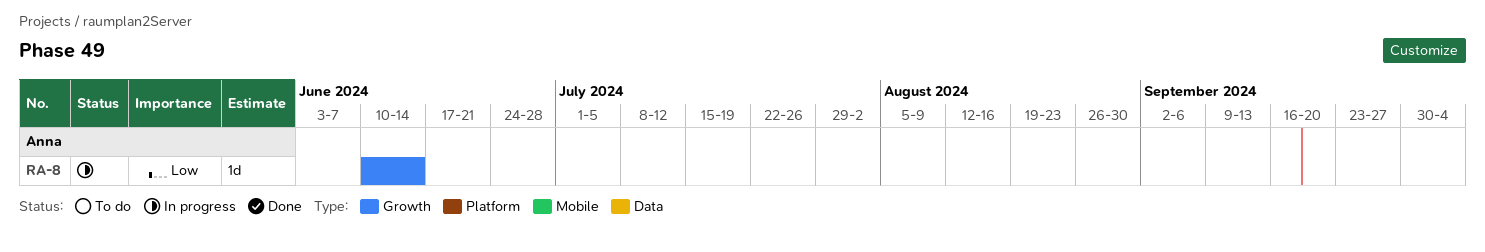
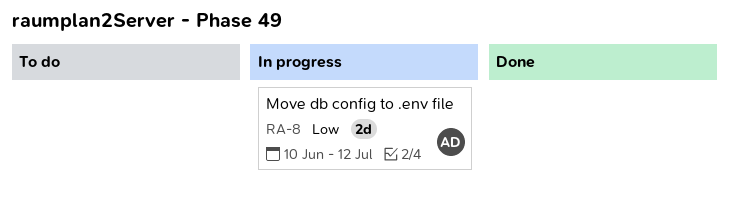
RA-8, estimate: 1d -> 2d
RA-8, due: Jun 14 -> Jul 12

